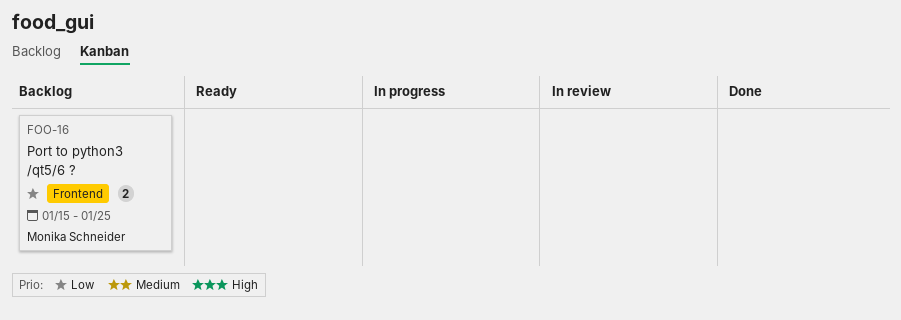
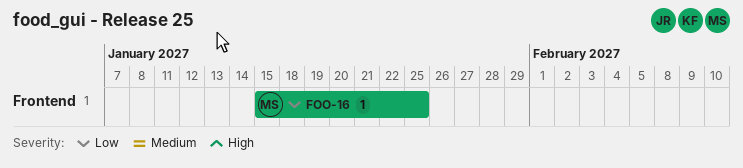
FOO-16, estimate: 2 -> 1

